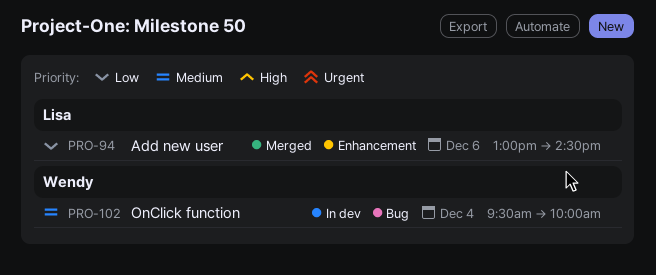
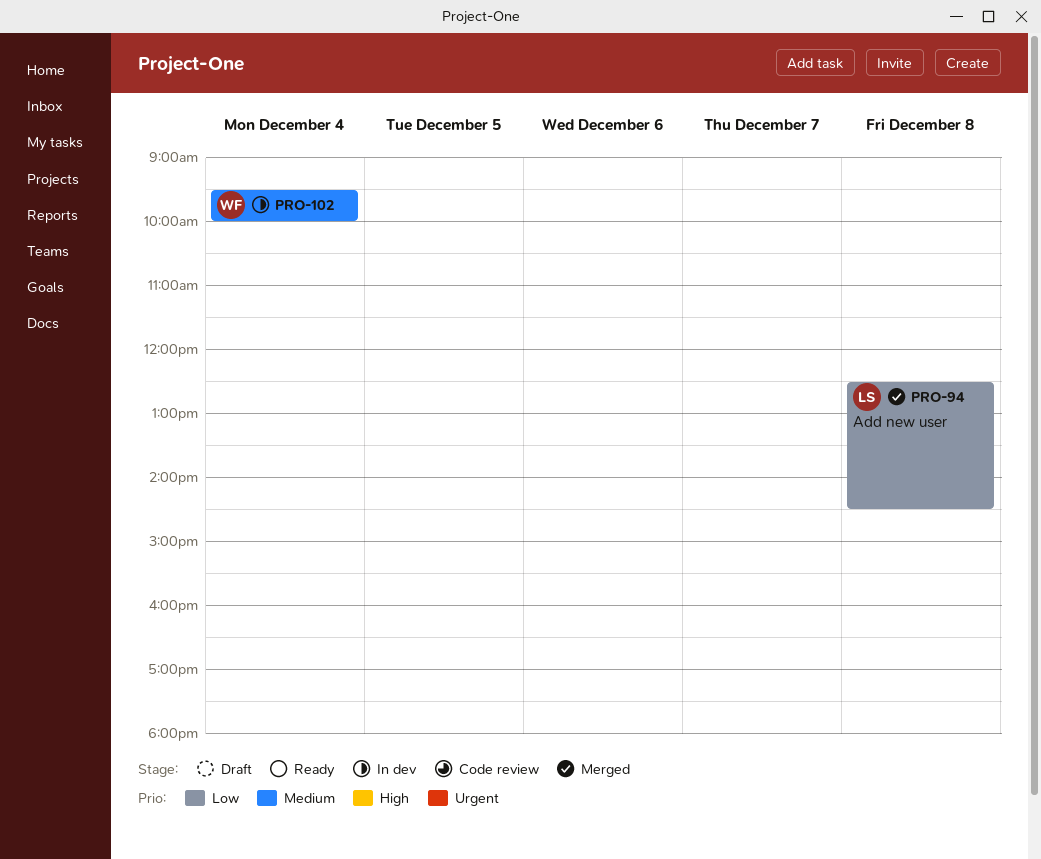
PRO-94, day: Dec 6 -> Dec 8
PRO-94, begins: 13:00 -> 12:30

